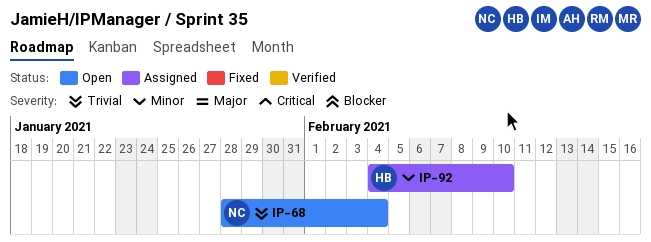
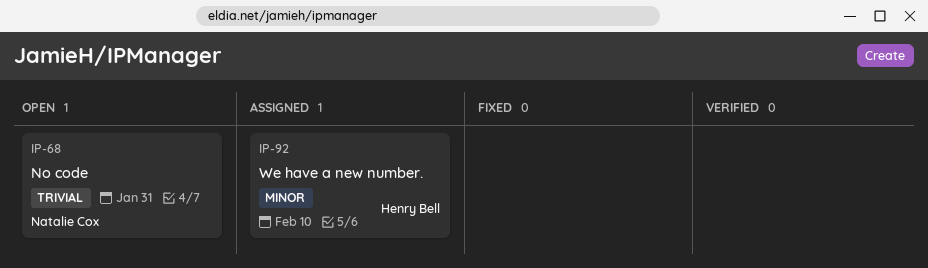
IP-68, due: Feb 4 -> Jan 31

